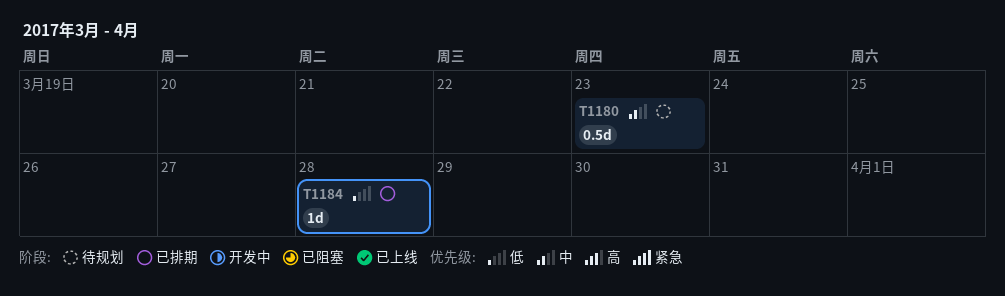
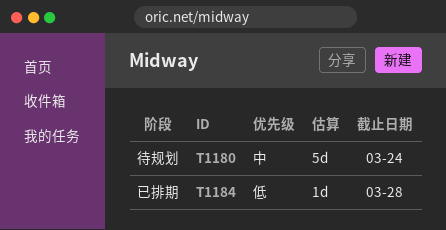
T1180, estimate: 0.5d -> 5d
T1180, due: Mar 23 -> Mar 24

